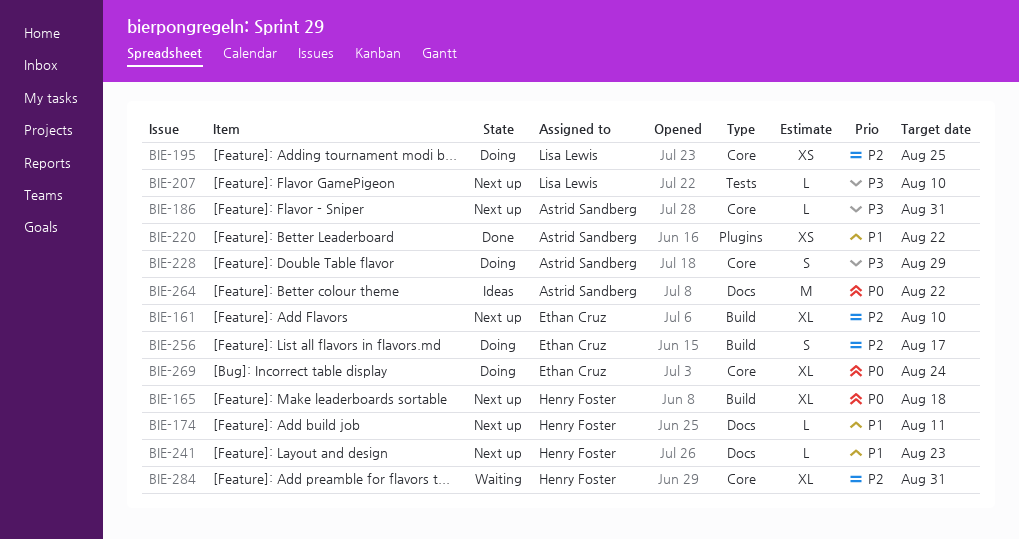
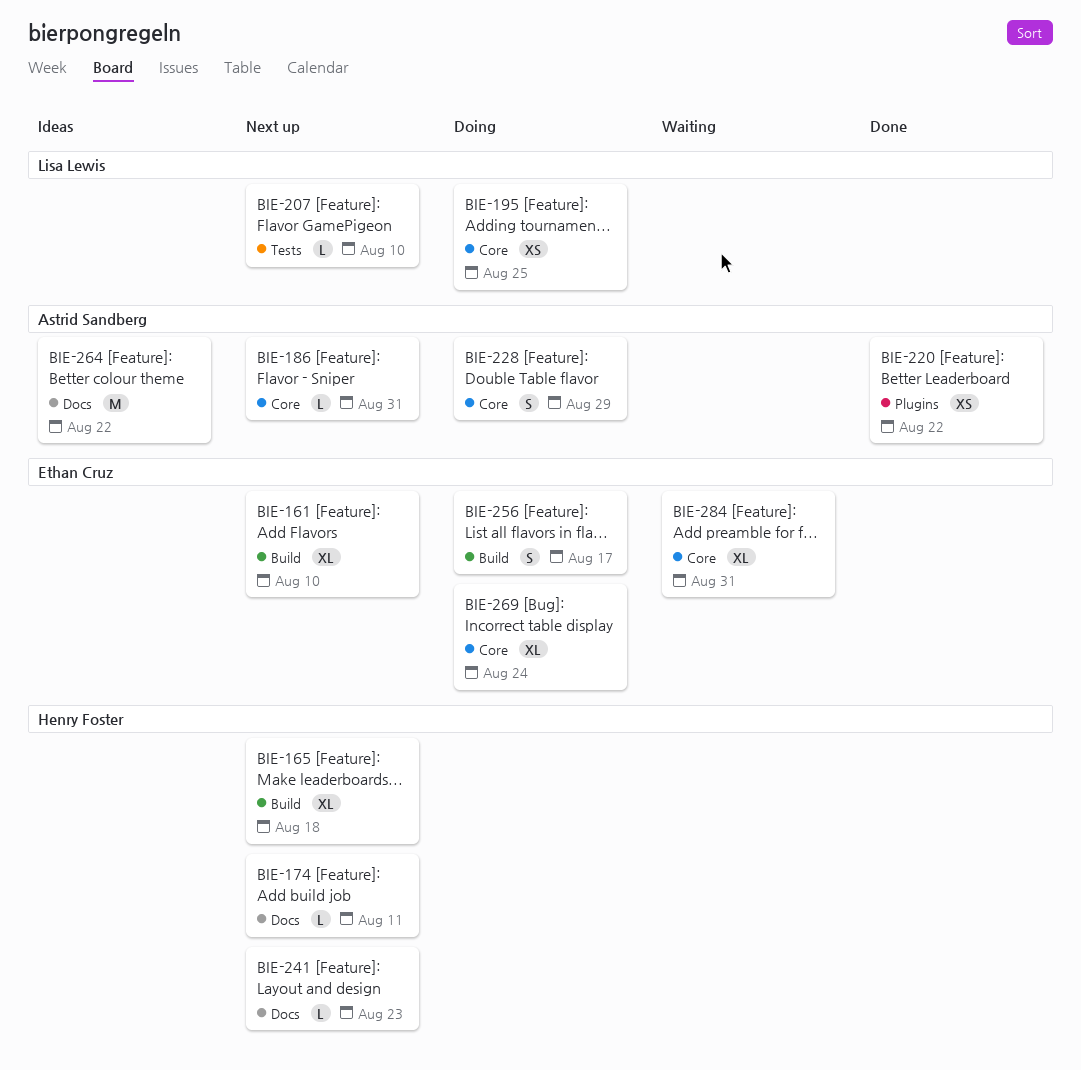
BIE-284, owner: Henry Foster -> Ethan Cruz

